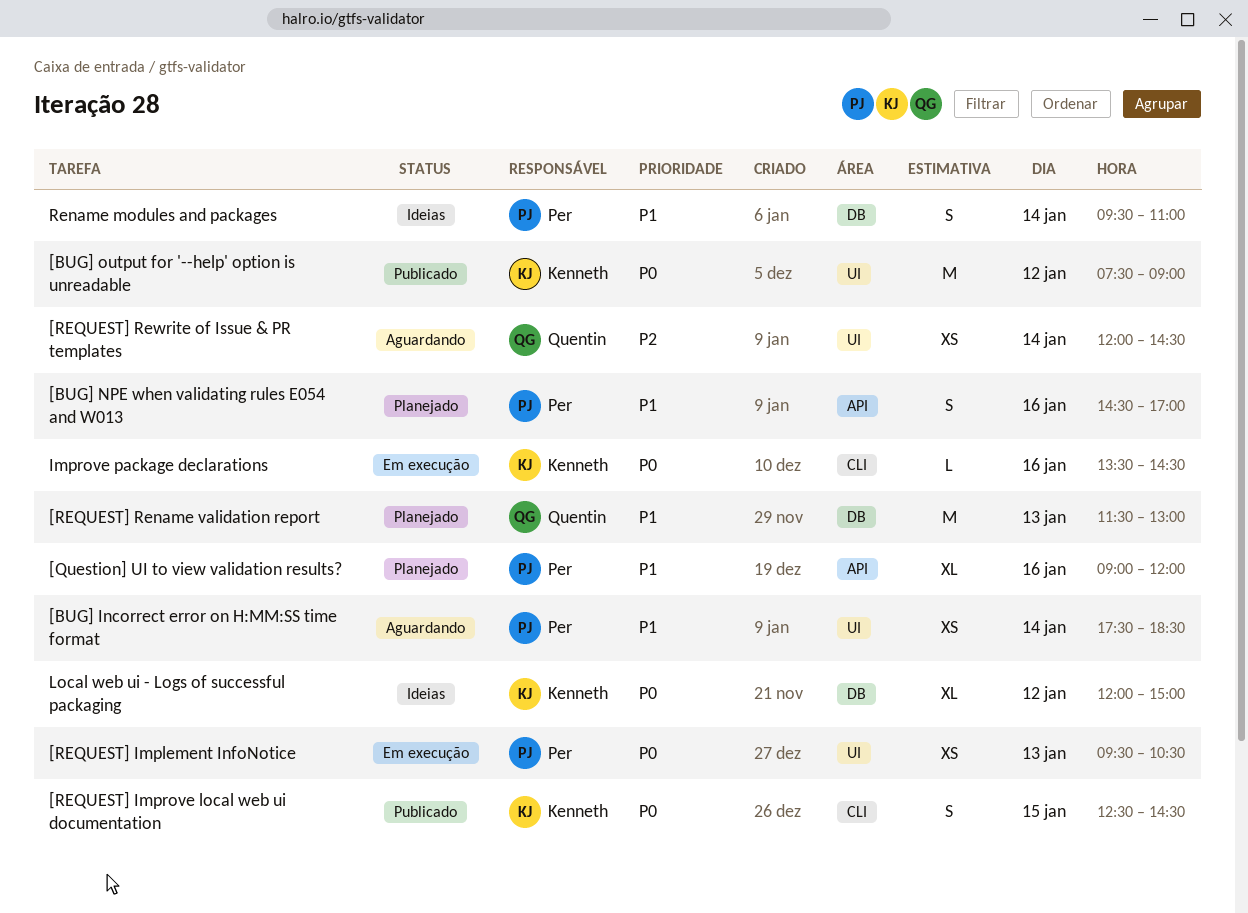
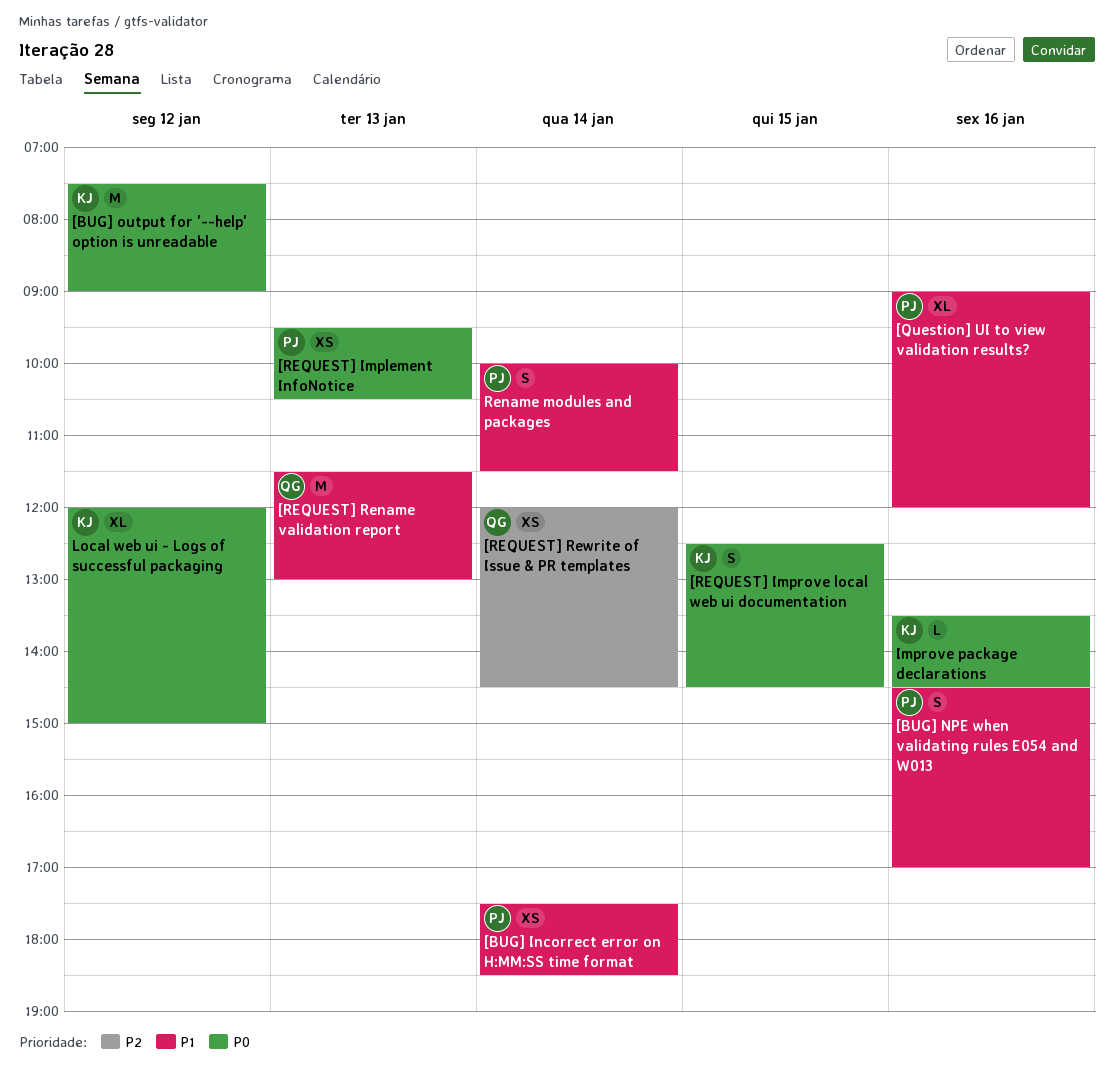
Rename modules and packages, begins: 09:30 -> 10:00
Rename modules and packages, ends: 11:00 -> 11:30

